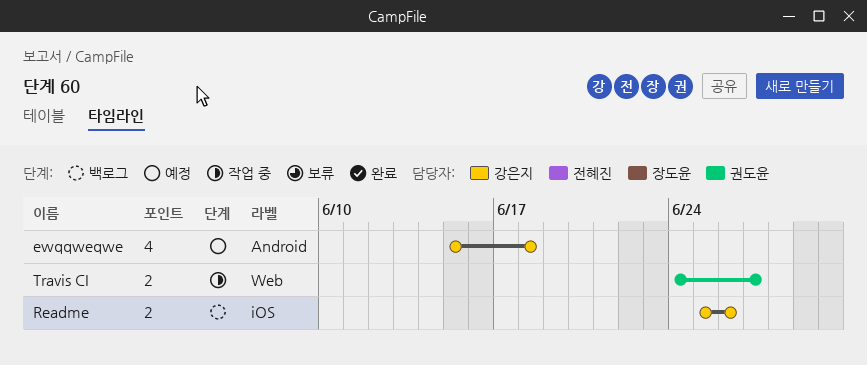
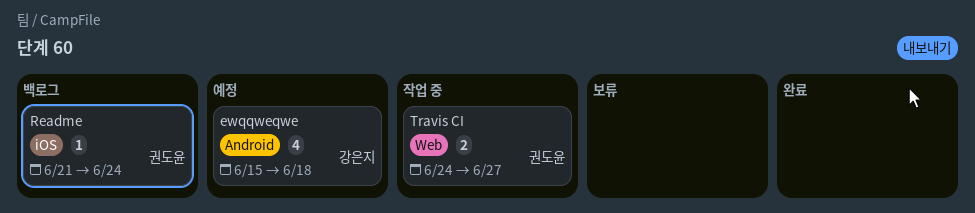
Readme, owner: 강은지 -> 권도윤
Readme, estimate: 2 -> 1
Readme, start: Jun 25 -> Jun 21
Readme, due: Jun 26 -> Jun 24

